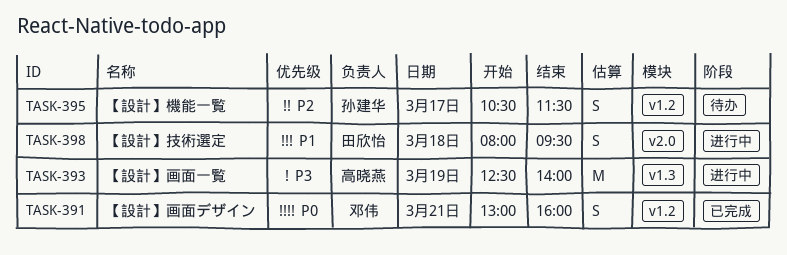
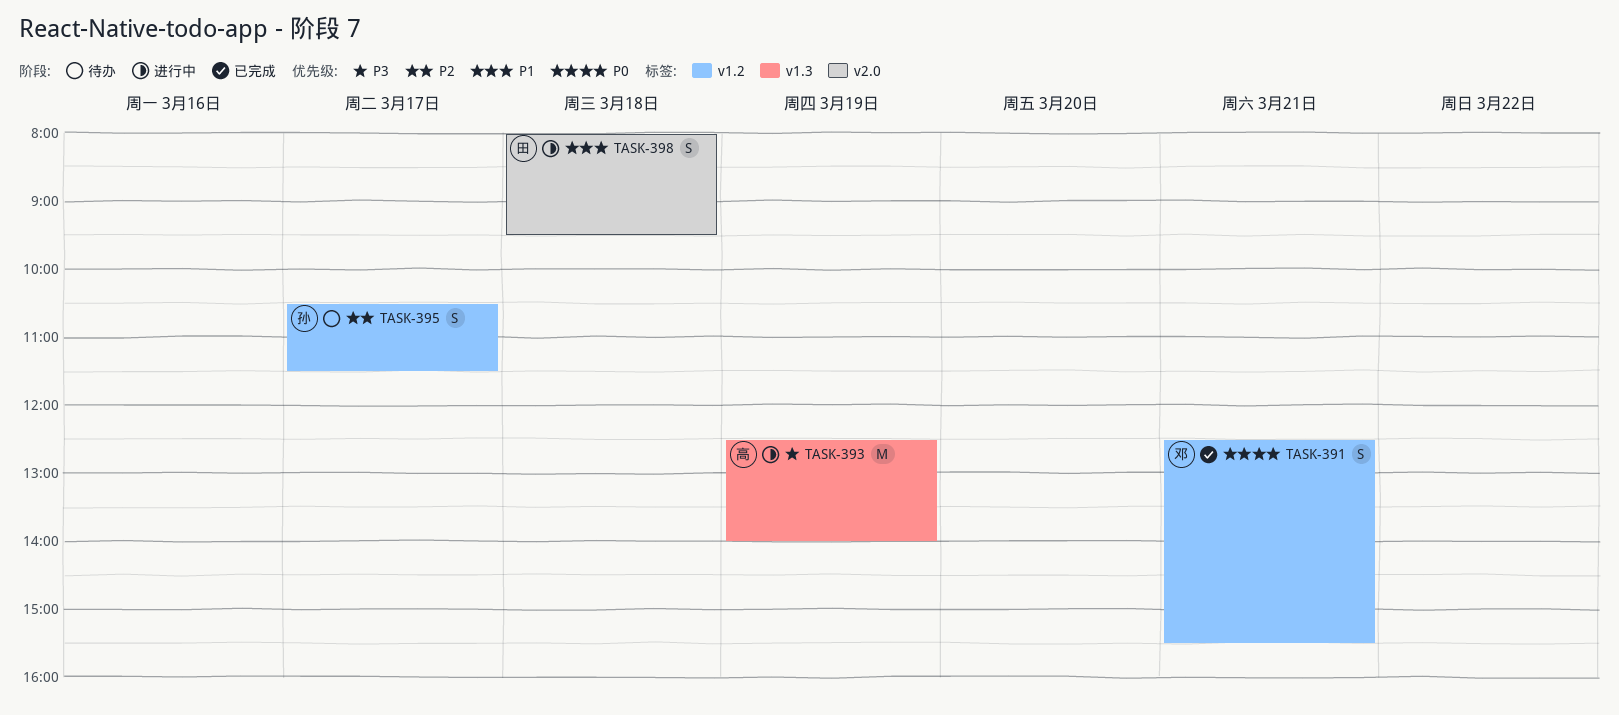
TASK-391, begins: 13:00 -> 12:30
TASK-391, ends: 16:00 -> 15:30

